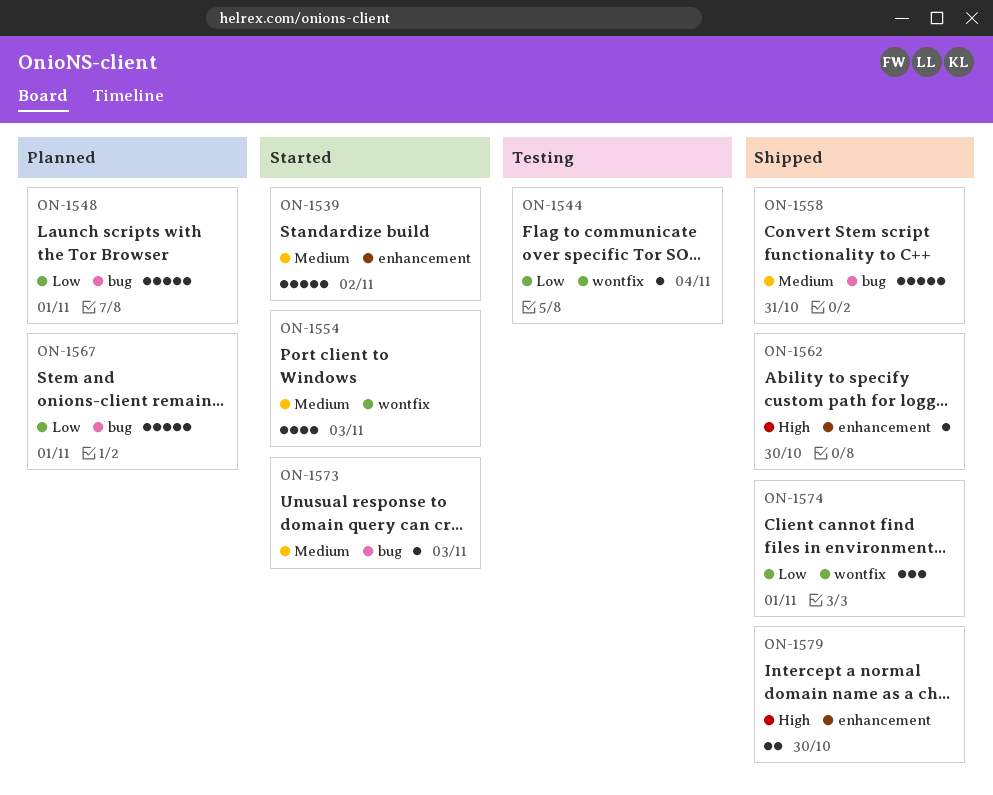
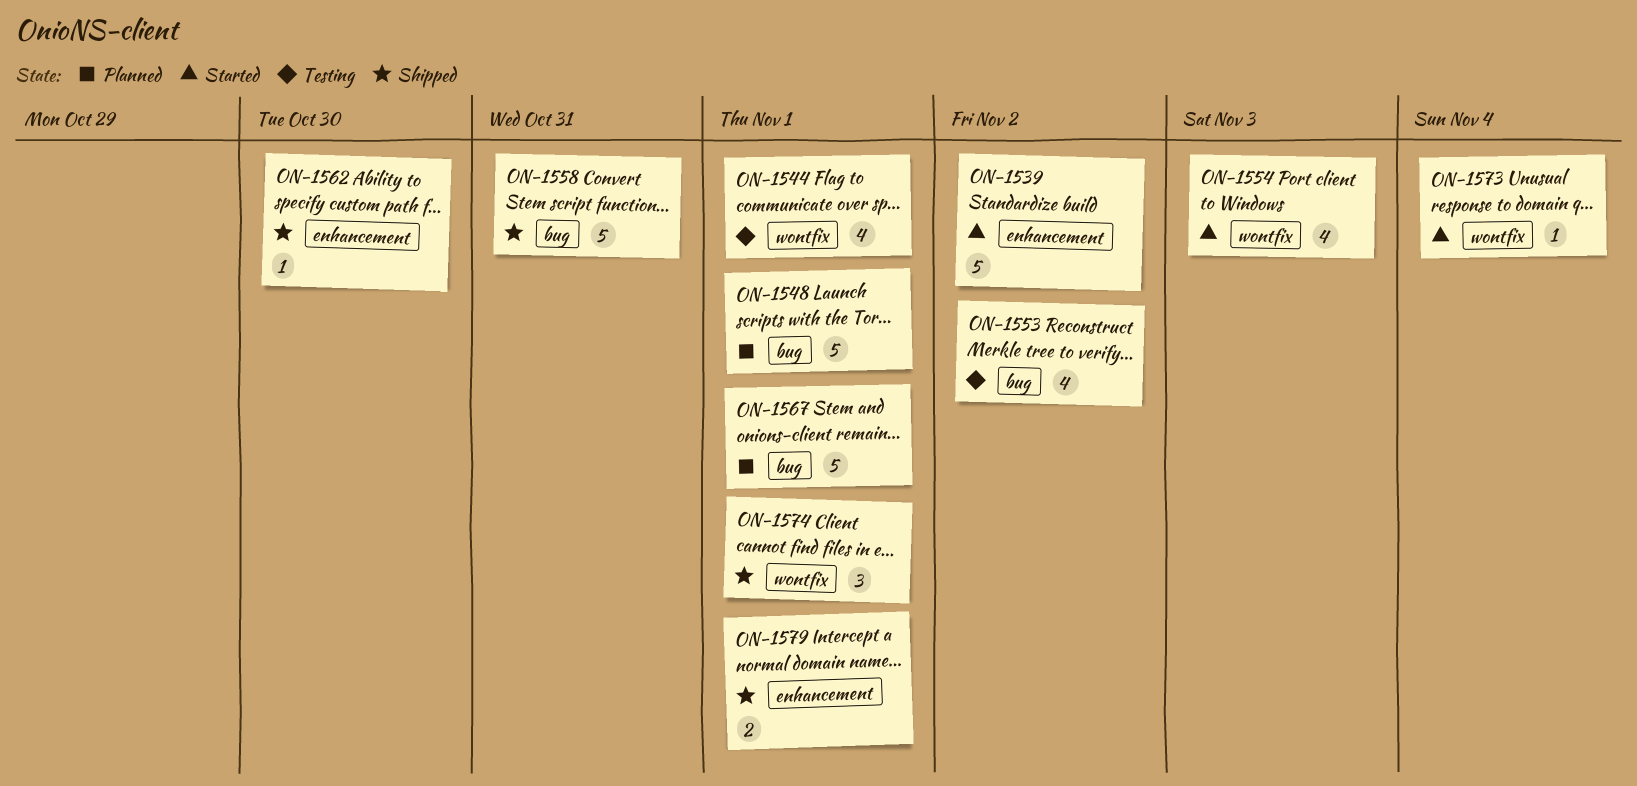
ON-1544, estimate: 1 -> 4
ON-1544, due: Nov 4 -> Nov 1
ON-1553: none -> present
ON-1573, label: bug -> wontfix
ON-1573, due: Nov 3 -> Nov 4
ON-1579, due: Oct 30 -> Nov 1

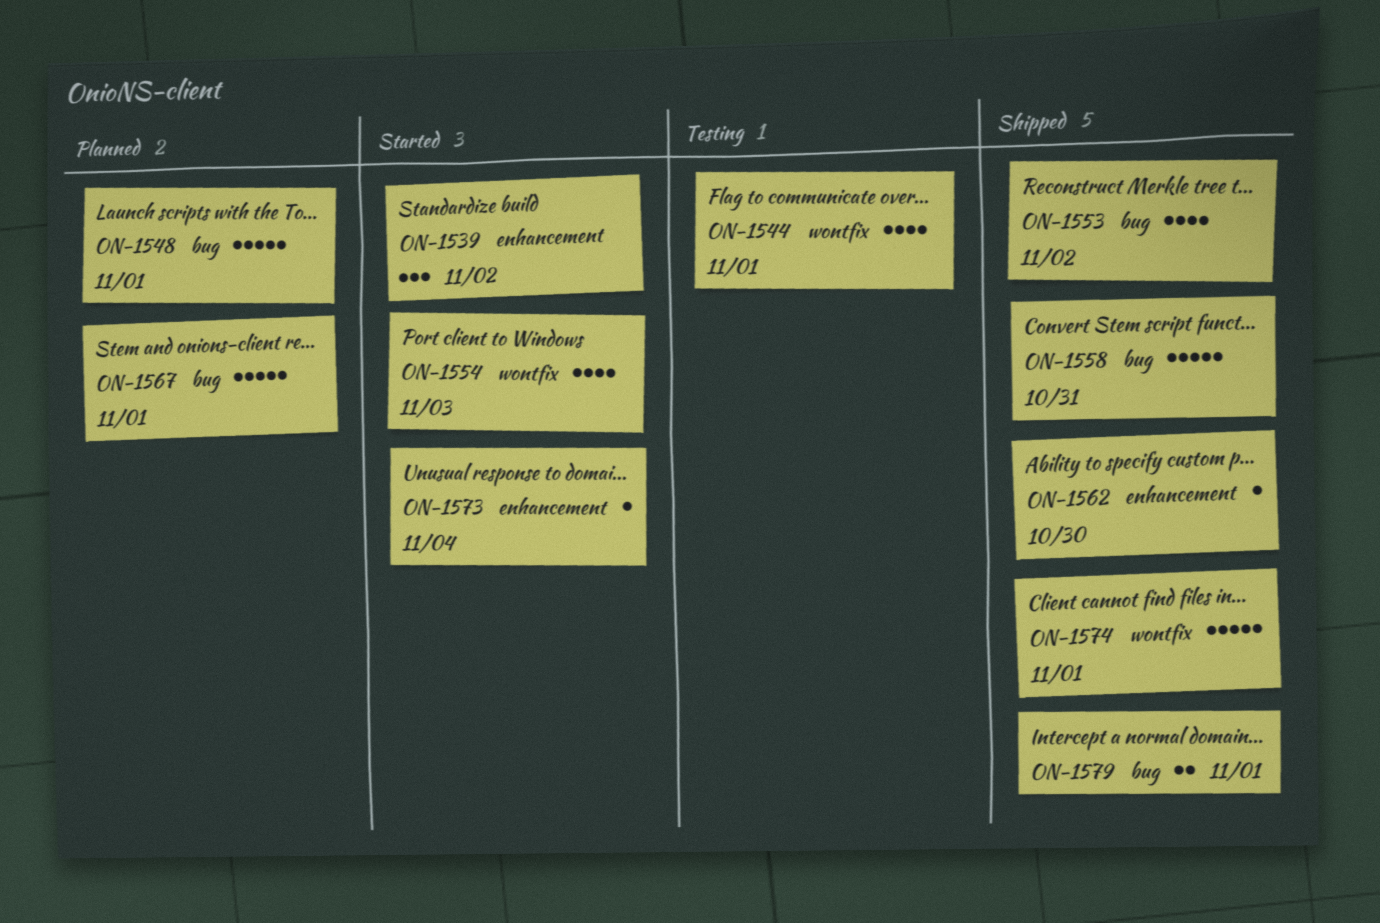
ON-1539, estimate: 5 -> 3
ON-1553, status: Testing -> Shipped
ON-1573, label: wontfix -> enhancement
ON-1574, estimate: 3 -> 5
ON-1579, label: enhancement -> bug

